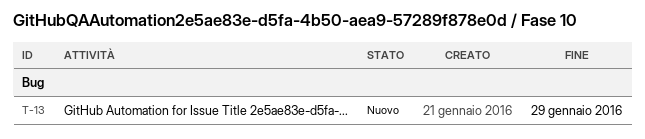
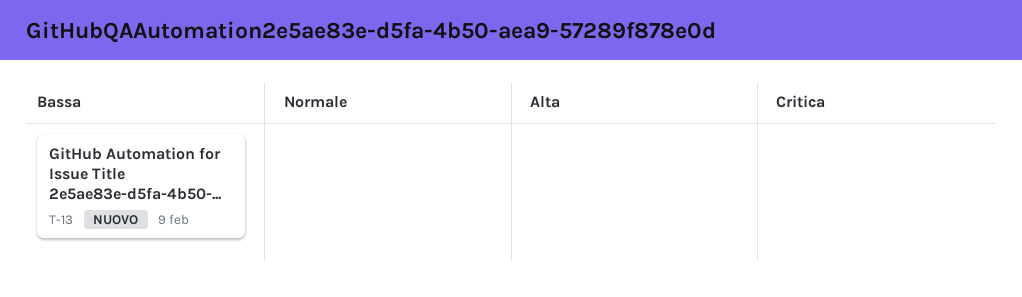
T-13, due: Jan 29 -> Feb 9

